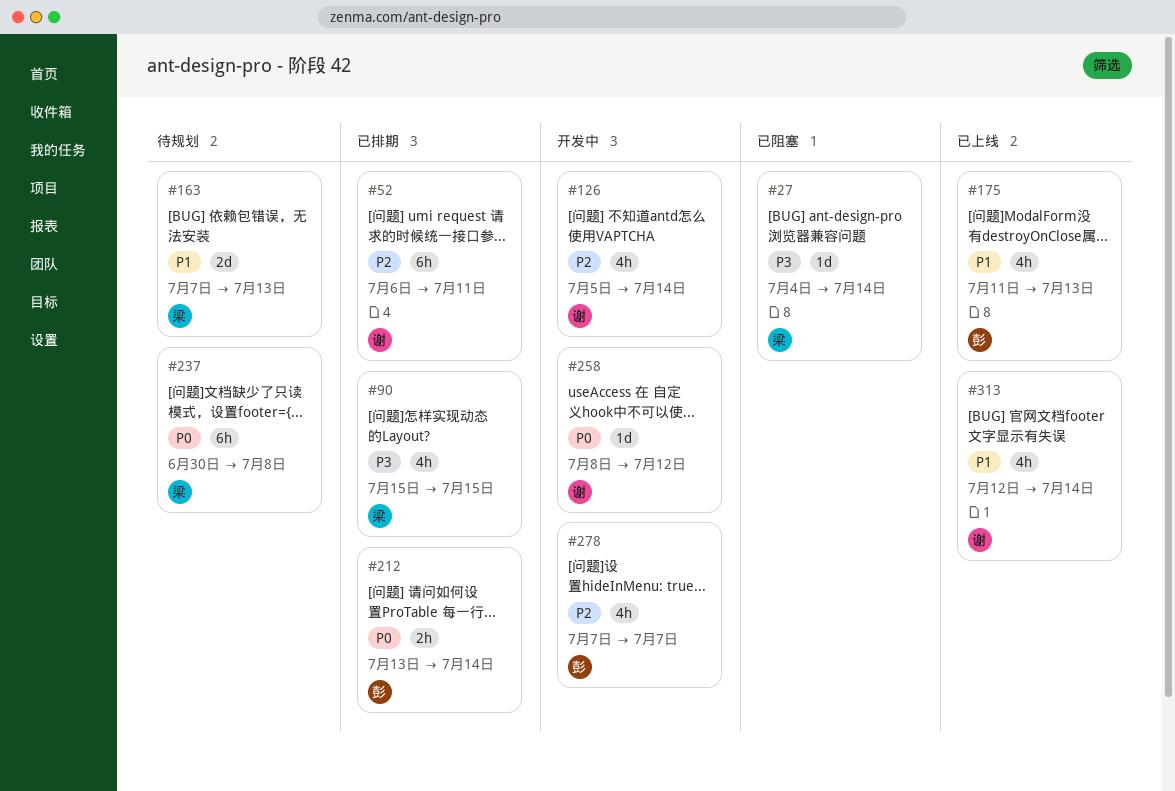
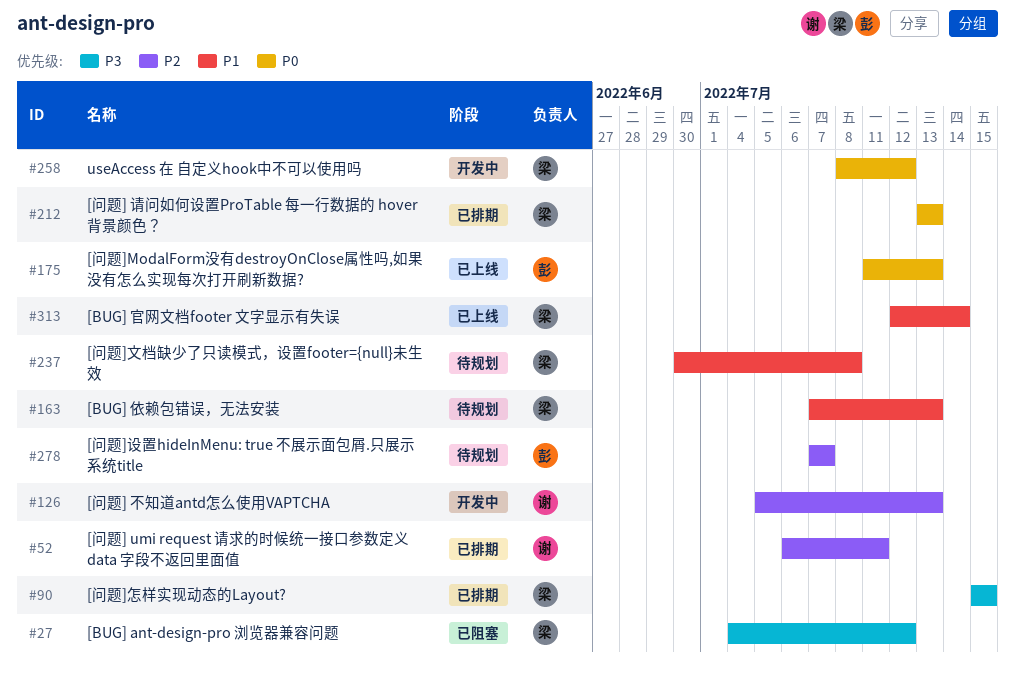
#27, due: Jul 14 -> Jul 12
#126, due: Jul 14 -> Jul 13
#175, priority: P1 -> P0
#212, owner: 彭 -> 梁
#212, due: Jul 14 -> Jul 13
#237, priority: P0 -> P1
#258, owner: 谢 -> 梁
#278, status: 开发中 -> 待规划
#313, owner: 谢 -> 梁

